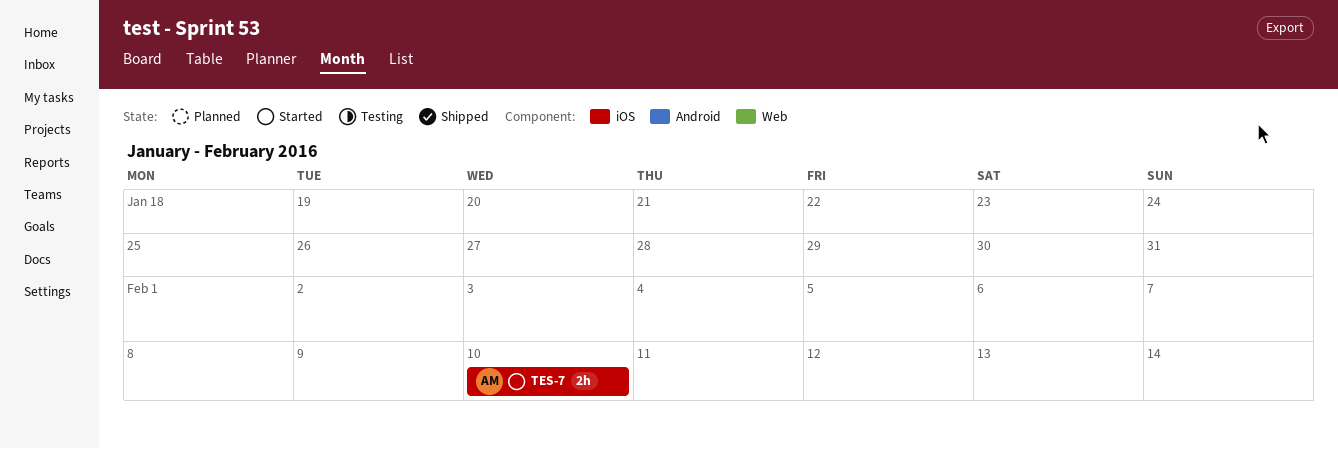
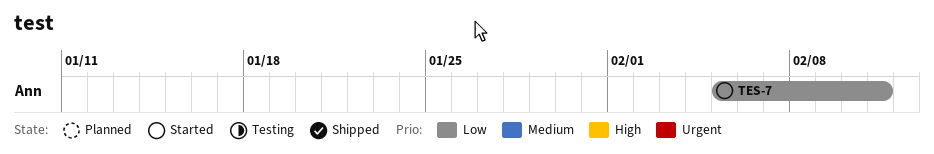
TES-7, start: Feb 10 -> Feb 5
TES-7, due: Feb 10 -> Feb 11

